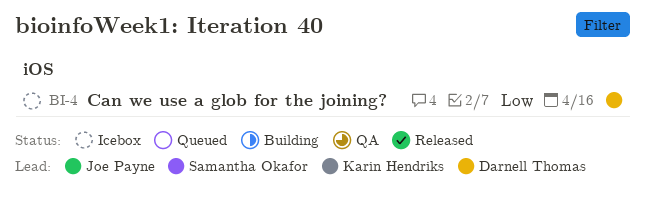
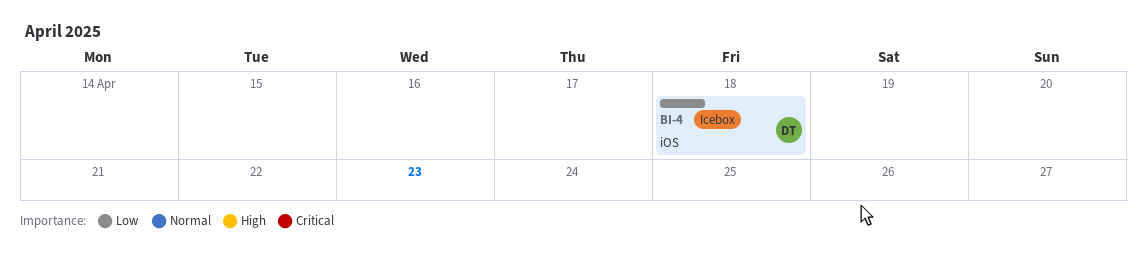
BI-4, due: Apr 16 -> Apr 18

